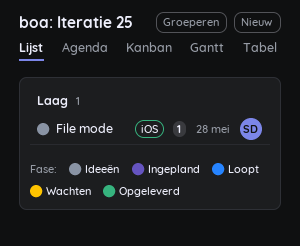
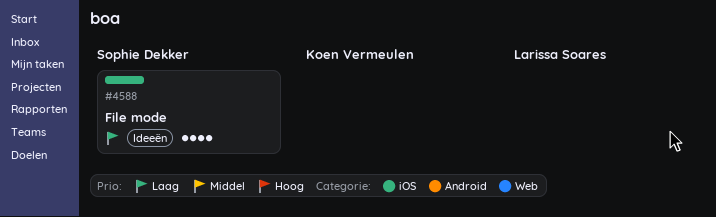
File mode, estimate: 1 -> 4

